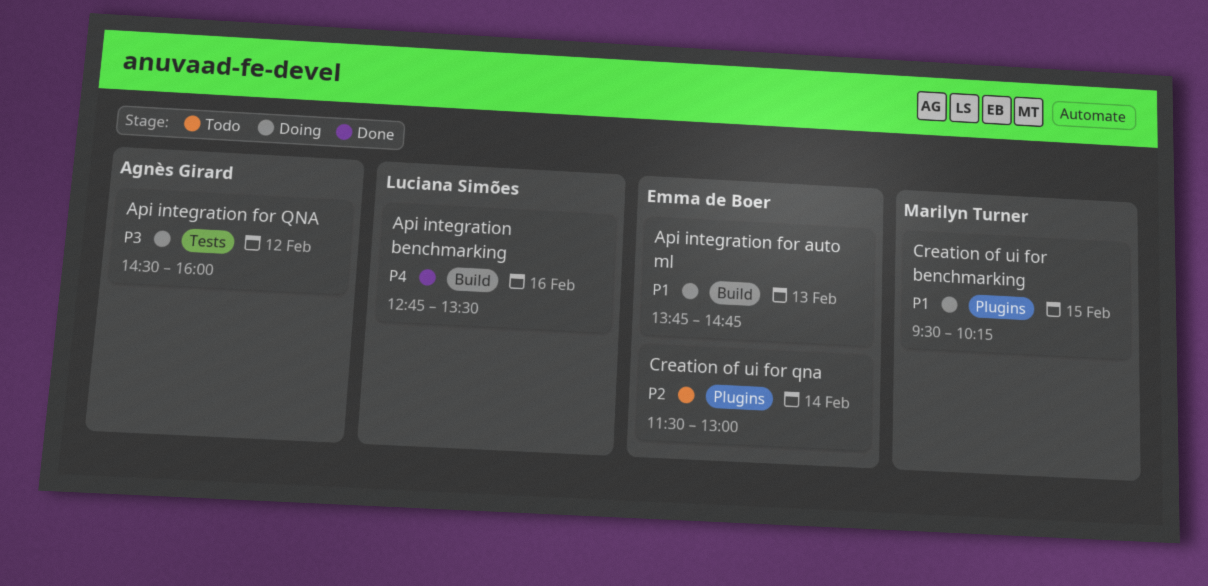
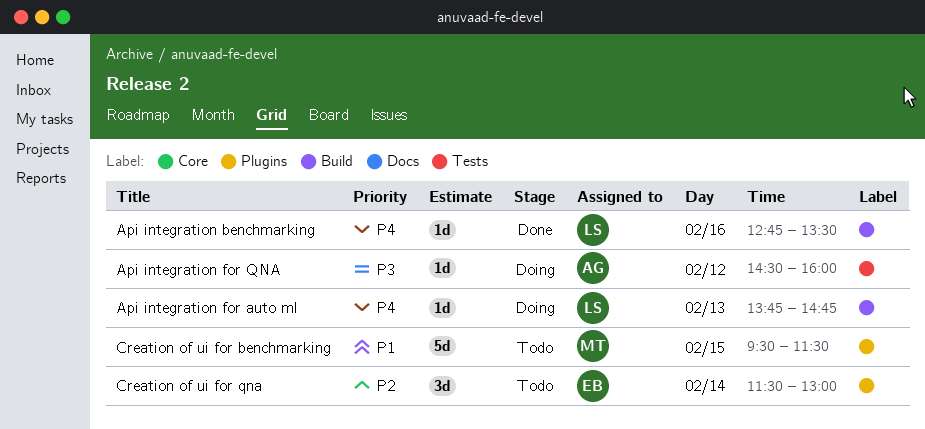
Api integration for auto ml, owner: Emma de Boer -> Luciana Simões
Api integration for auto ml, priority: P1 -> P4
Creation of ui for benchmarking, status: Doing -> Todo
Creation of ui for benchmarking, ends: 10:15 -> 11:30

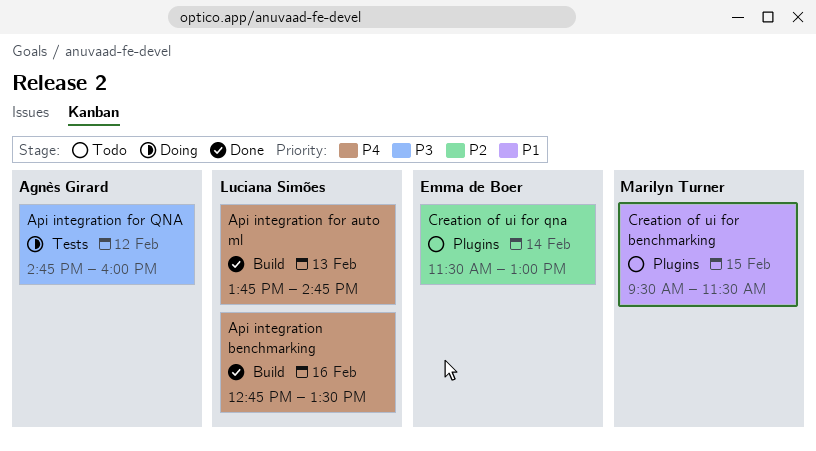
Api integration for auto ml, status: Doing -> Done
Api integration for QNA, begins: 14:30 -> 14:45

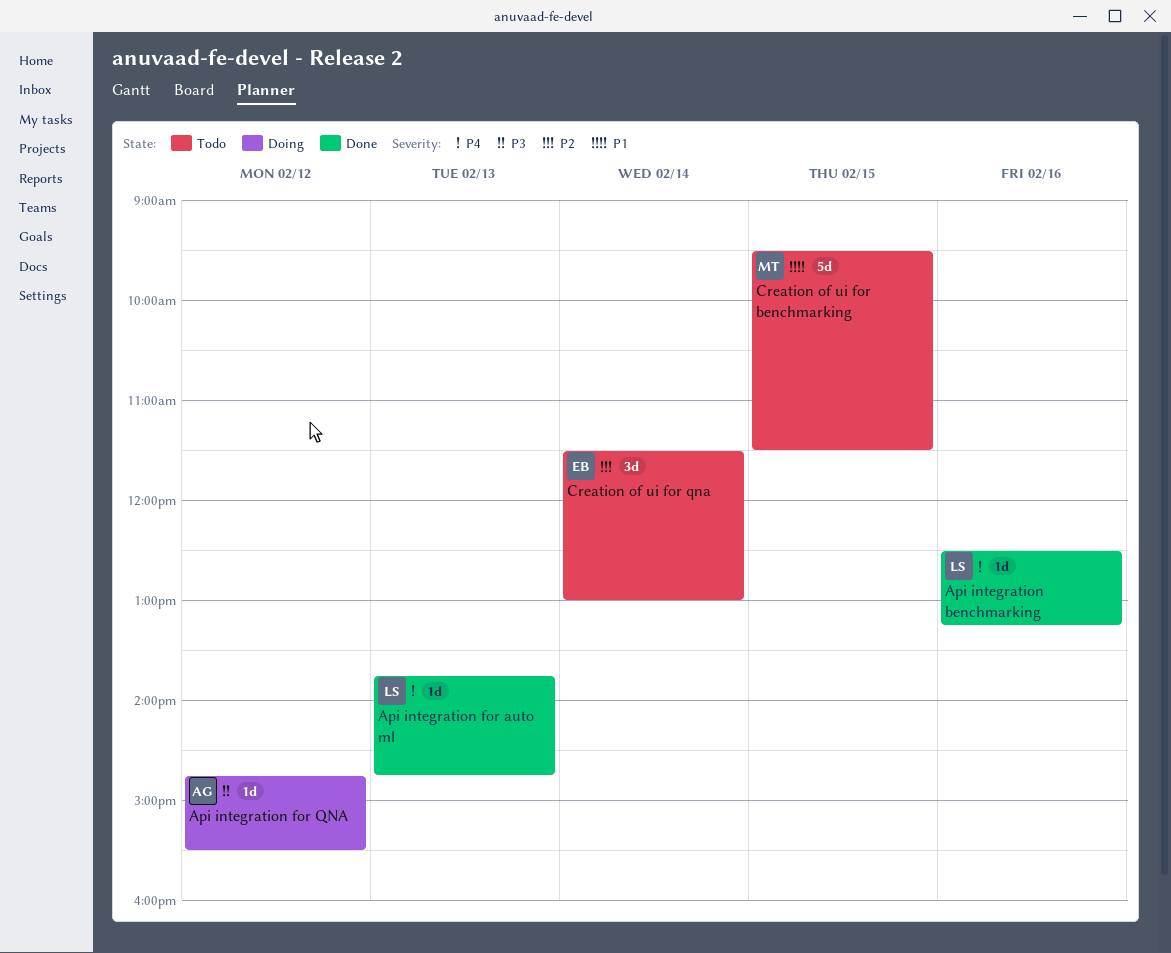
Api integration benchmarking, begins: 12:45 -> 12:30
Api integration benchmarking, ends: 13:30 -> 13:15
Api integration for QNA, ends: 16:00 -> 15:30

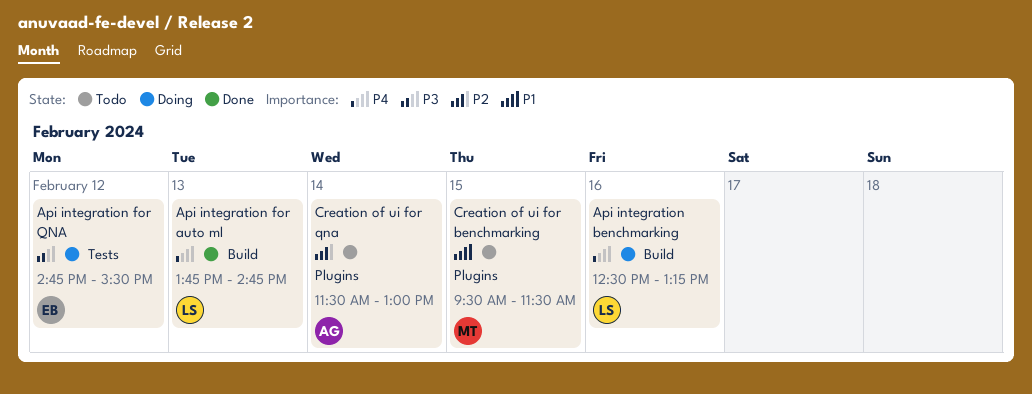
Api integration benchmarking, status: Done -> Doing
Api integration for QNA, owner: AG -> EB
Creation of ui for qna, owner: EB -> AG

